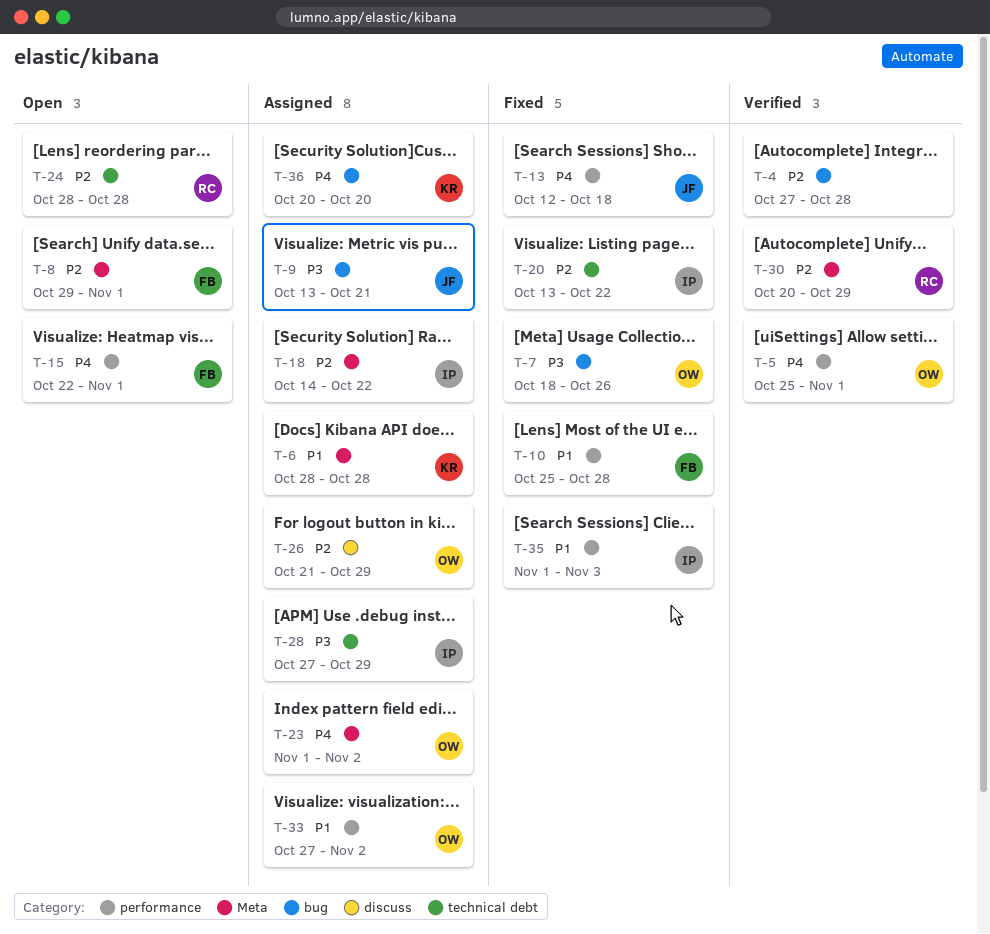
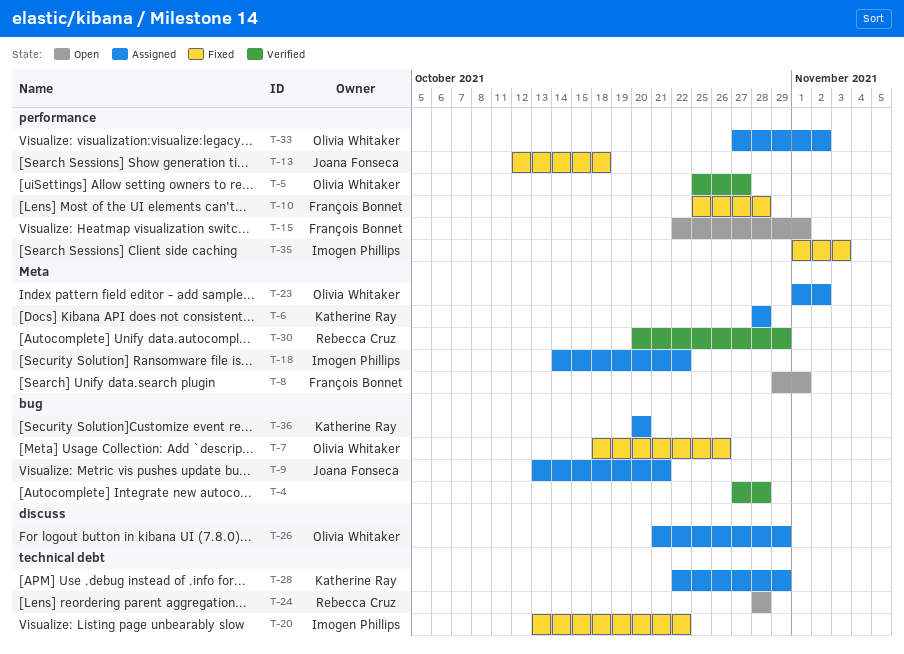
T-5, due: Nov 1 -> Oct 27
T-28, owner: Imogen Phillips -> Katherine Ray
T-28, start: Oct 27 -> Oct 22

